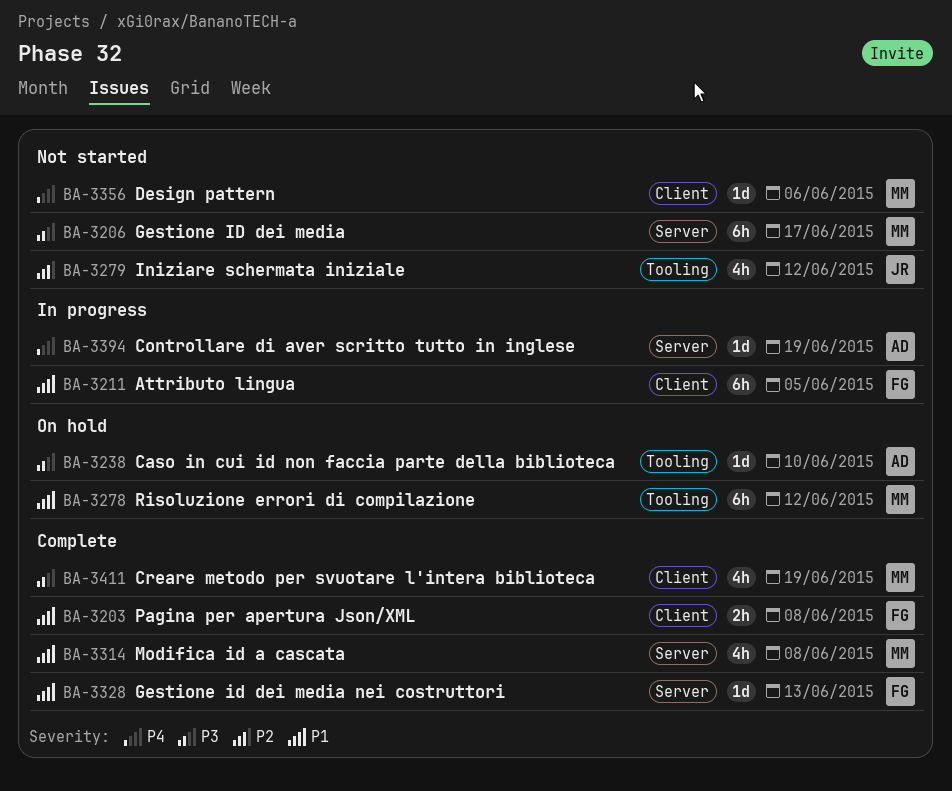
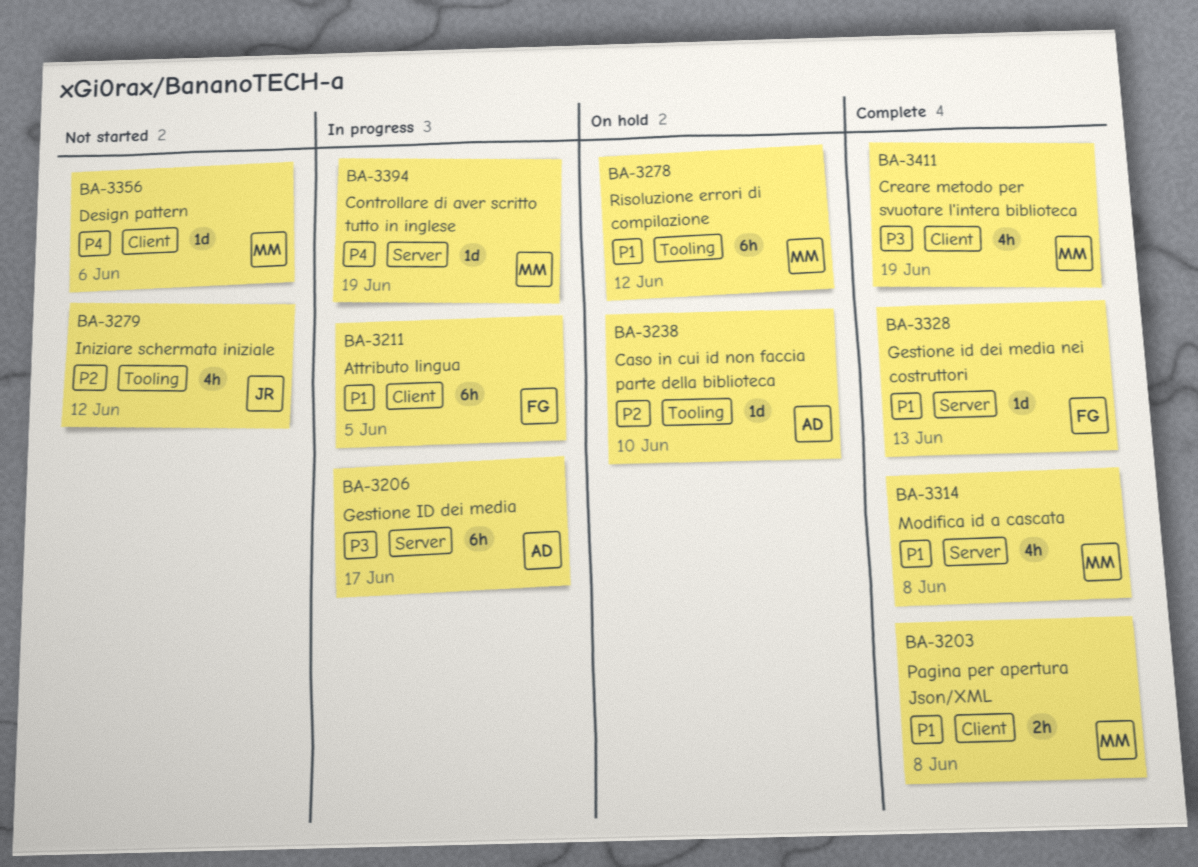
BA-3203, owner: FG -> MM
BA-3206, status: Not started -> In progress
BA-3206, owner: MM -> AD
BA-3238, priority: P3 -> P2
BA-3394, owner: AD -> MM

